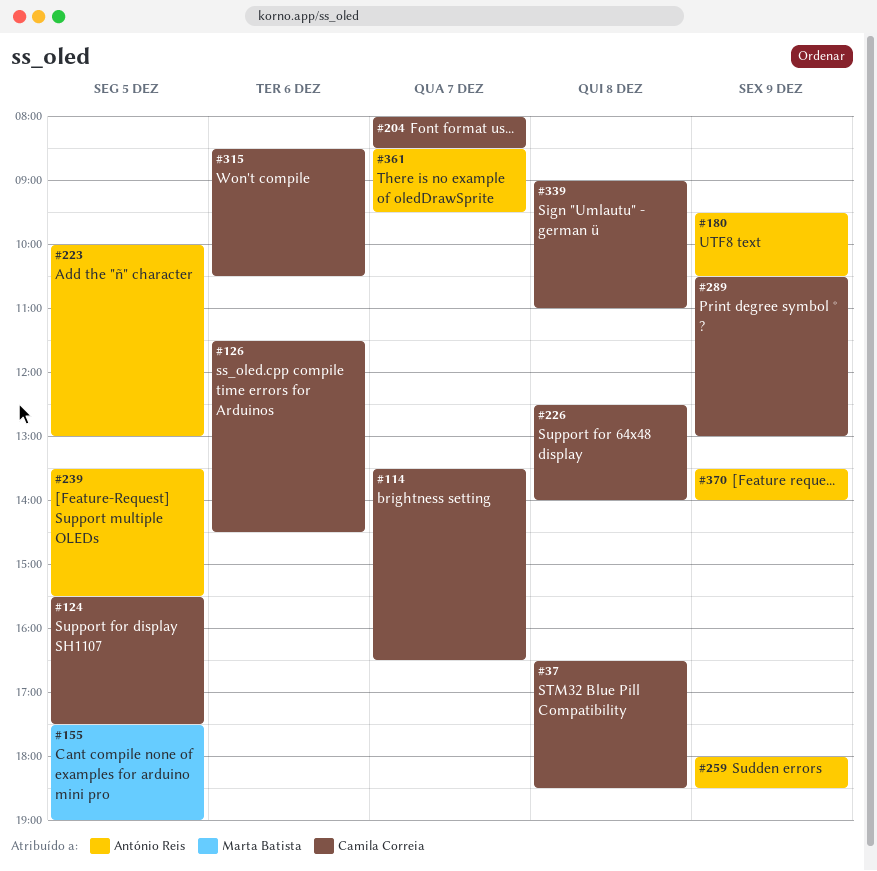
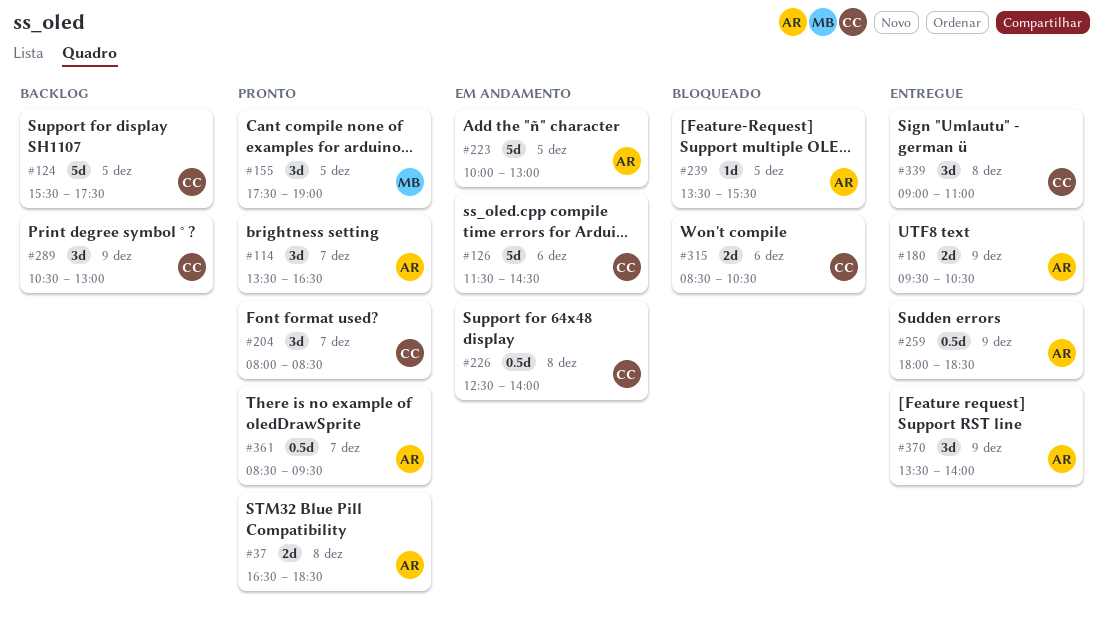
#37, owner: Camila Correia -> António Reis
#114, owner: Camila Correia -> António Reis

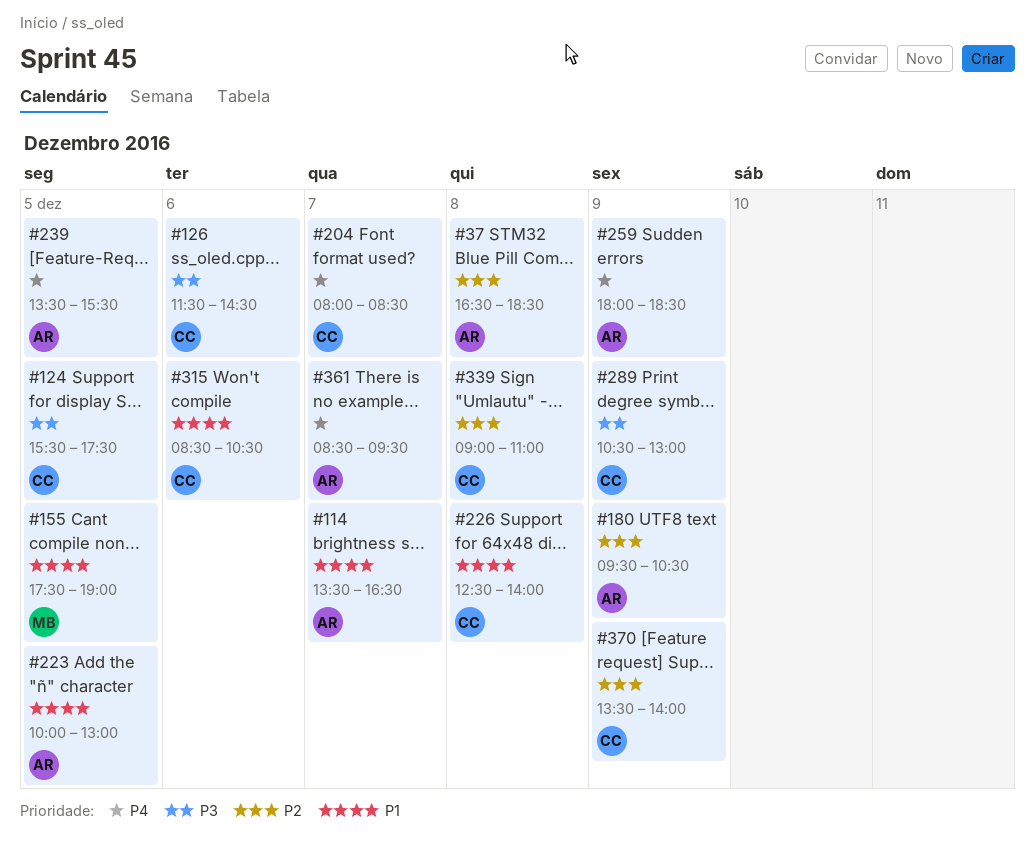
#370, owner: AR -> CC

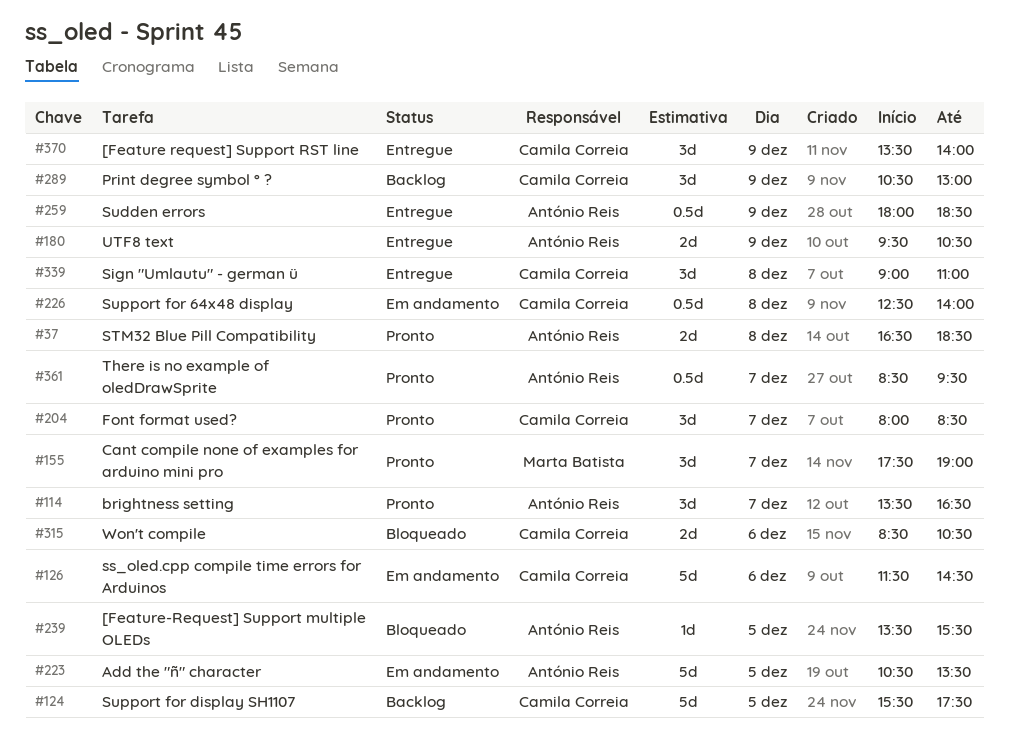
#155, day: Dec 5 -> Dec 7
#223, begins: 10:00 -> 10:30
#223, ends: 13:00 -> 13:30

